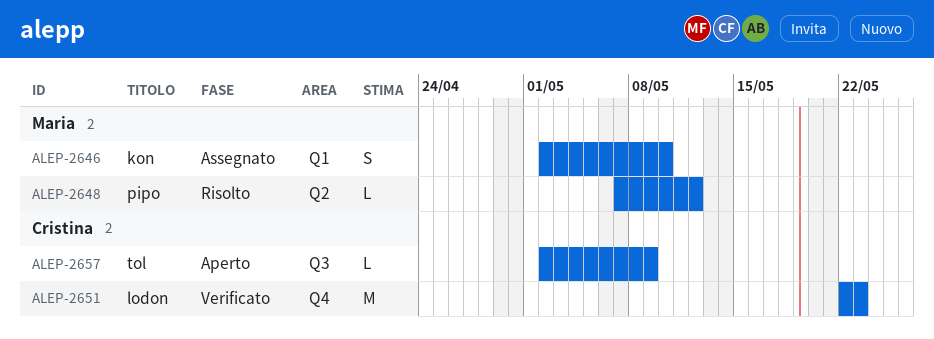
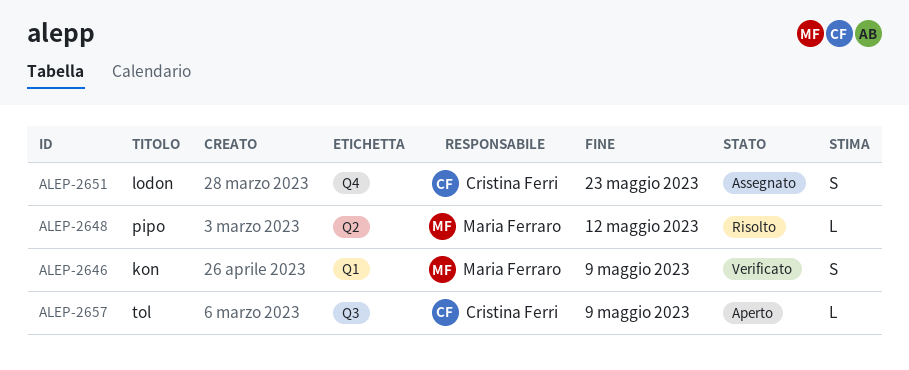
ALEP-2646, status: Assegnato -> Verificato
ALEP-2646, due: May 10 -> May 9
ALEP-2651, status: Verificato -> Assegnato
ALEP-2651, estimate: M -> S

